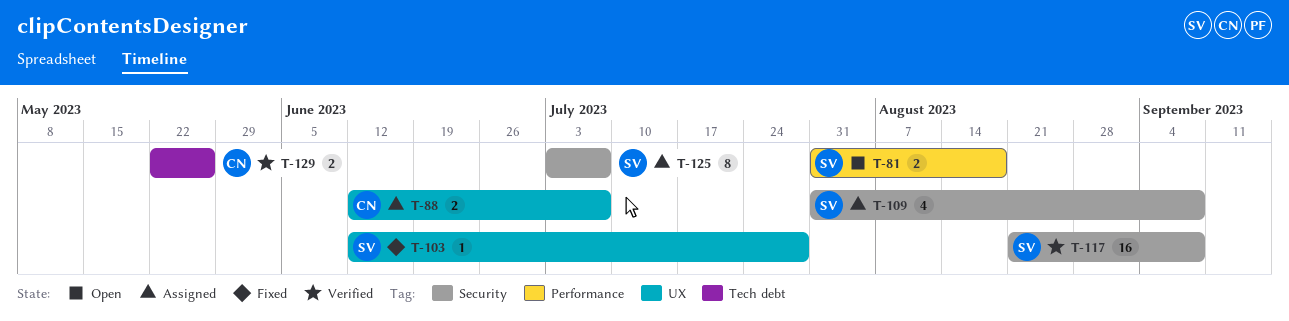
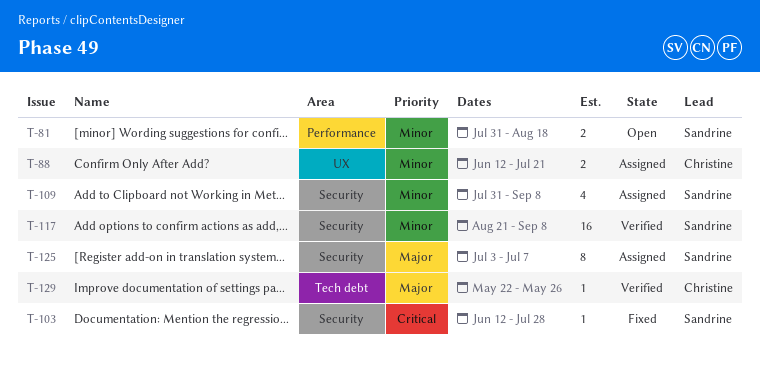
T-88, due: Jul 7 -> Jul 21
T-103, label: UX -> Security
T-129, estimate: 2 -> 1

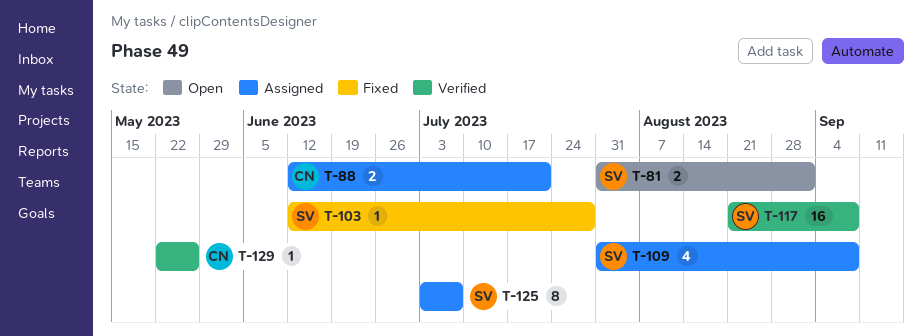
T-81, due: Aug 18 -> Sep 1

